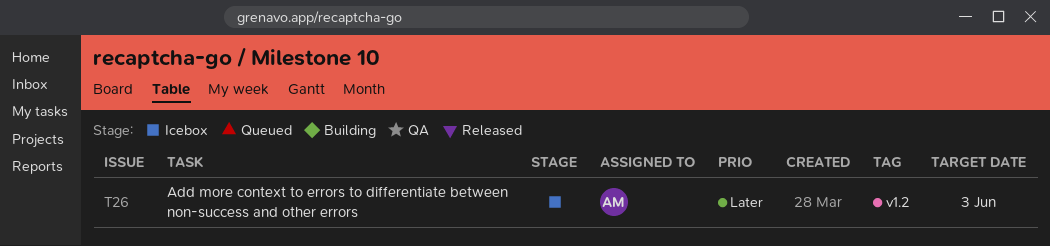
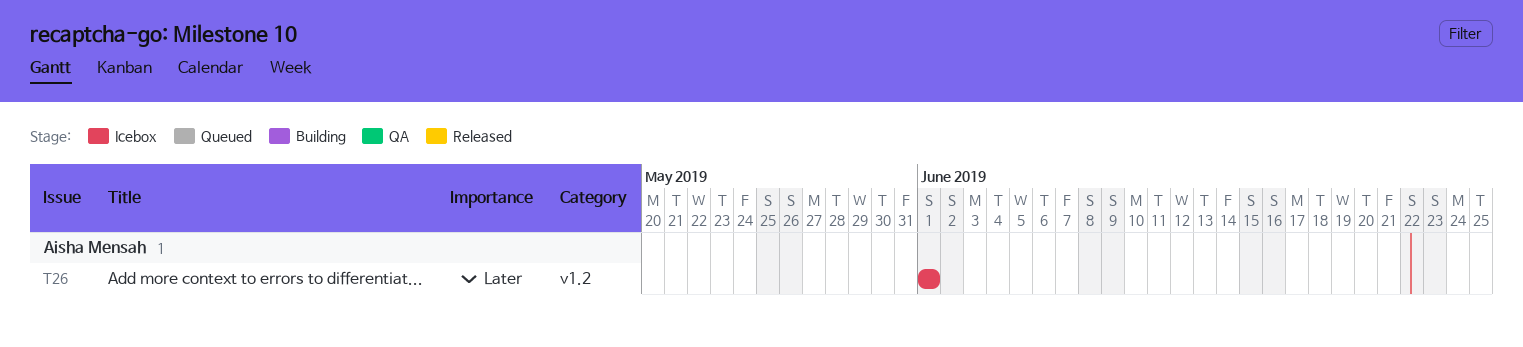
T26, due: Jun 3 -> Jun 1

